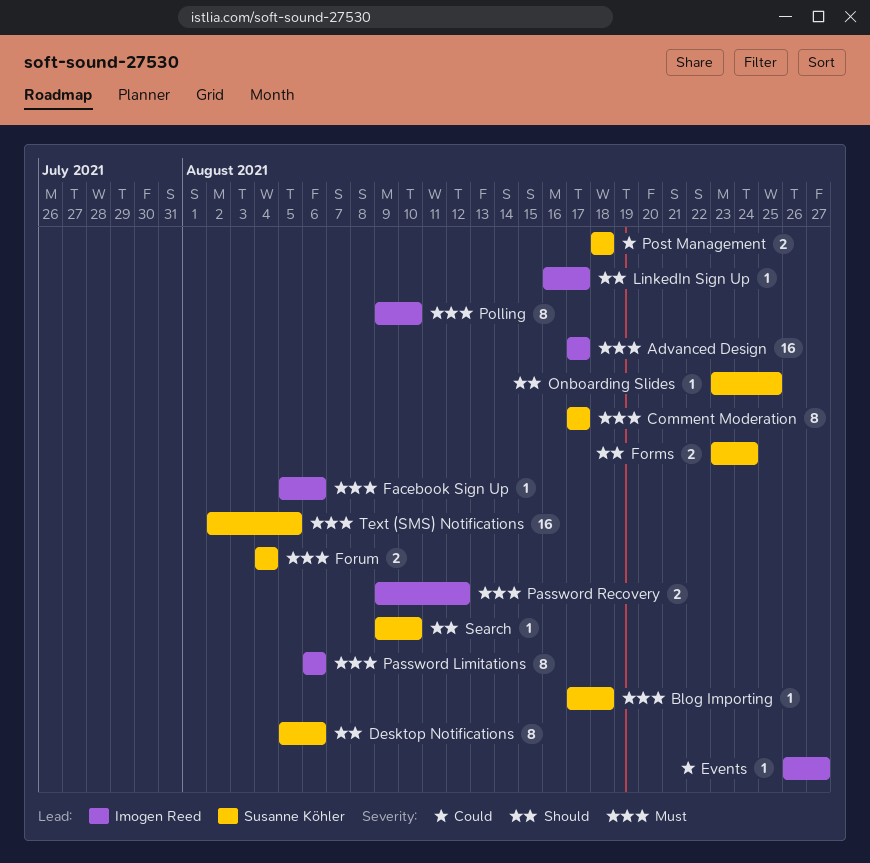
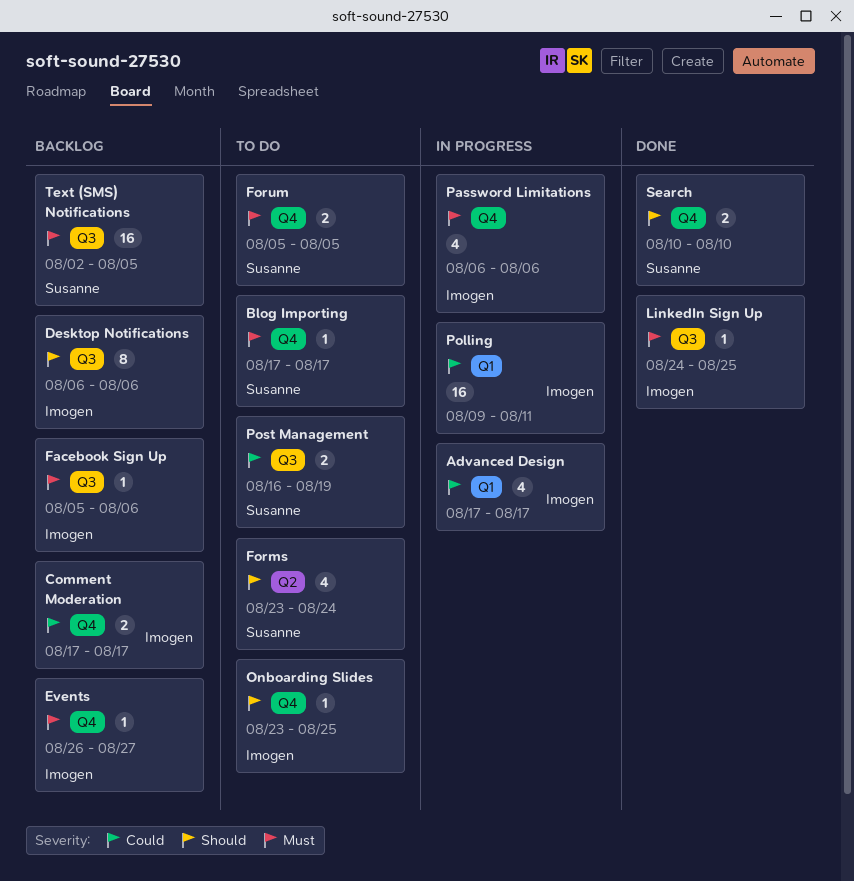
Advanced Design, priority: Must -> Could
Advanced Design, estimate: 16 -> 4
Blog Importing, due: Aug 18 -> Aug 17
Comment Moderation, owner: Susanne Köhler -> Imogen Reed
Comment Moderation, priority: Must -> Could
Comment Moderation, estimate: 8 -> 2
Desktop Notifications, owner: Susanne Köhler -> Imogen Reed
Desktop Notifications, start: Aug 5 -> Aug 6
Events, priority: Could -> Must
Forms, estimate: 2 -> 4
Forum, start: Aug 4 -> Aug 5
Forum, due: Aug 4 -> Aug 5
LinkedIn Sign Up, priority: Should -> Must
LinkedIn Sign Up, start: Aug 16 -> Aug 24
LinkedIn Sign Up, due: Aug 17 -> Aug 25
Onboarding Slides, owner: Susanne Köhler -> Imogen Reed
Password Limitations, estimate: 8 -> 4
Password Recovery: present -> none
Polling, priority: Must -> Could
Polling, estimate: 8 -> 16
Polling, due: Aug 10 -> Aug 11
Post Management, start: Aug 18 -> Aug 16
Post Management, due: Aug 18 -> Aug 19
Search, estimate: 1 -> 2
Search, start: Aug 9 -> Aug 10

